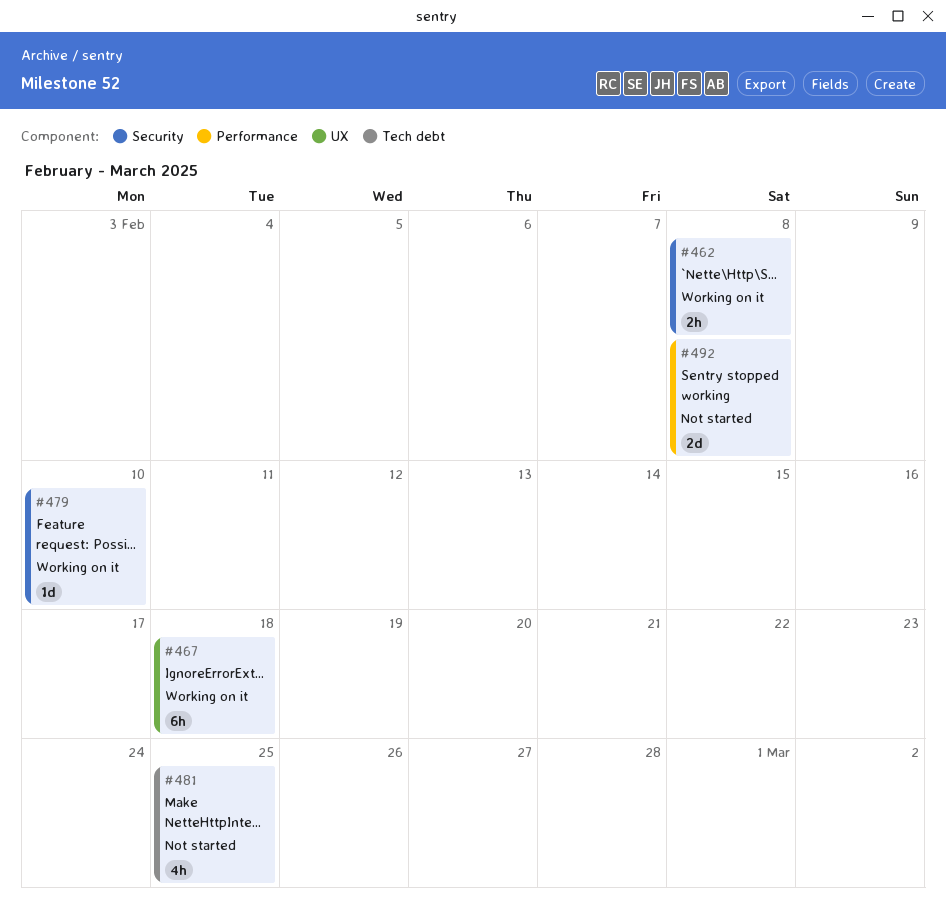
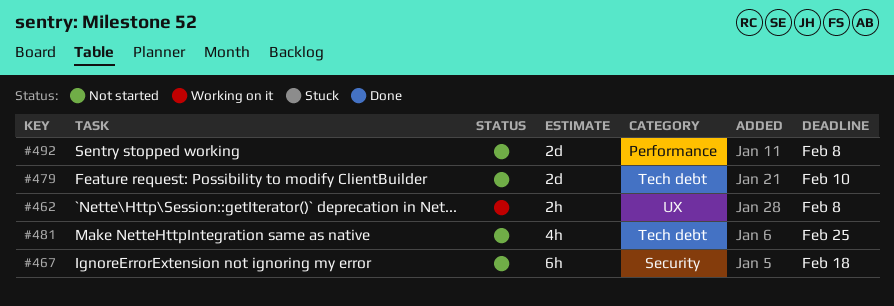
#462, label: Security -> UX
#467, status: Working on it -> Not started
#467, label: UX -> Security
#479, status: Working on it -> Not started
#479, label: Security -> Tech debt
#479, estimate: 1d -> 2d

